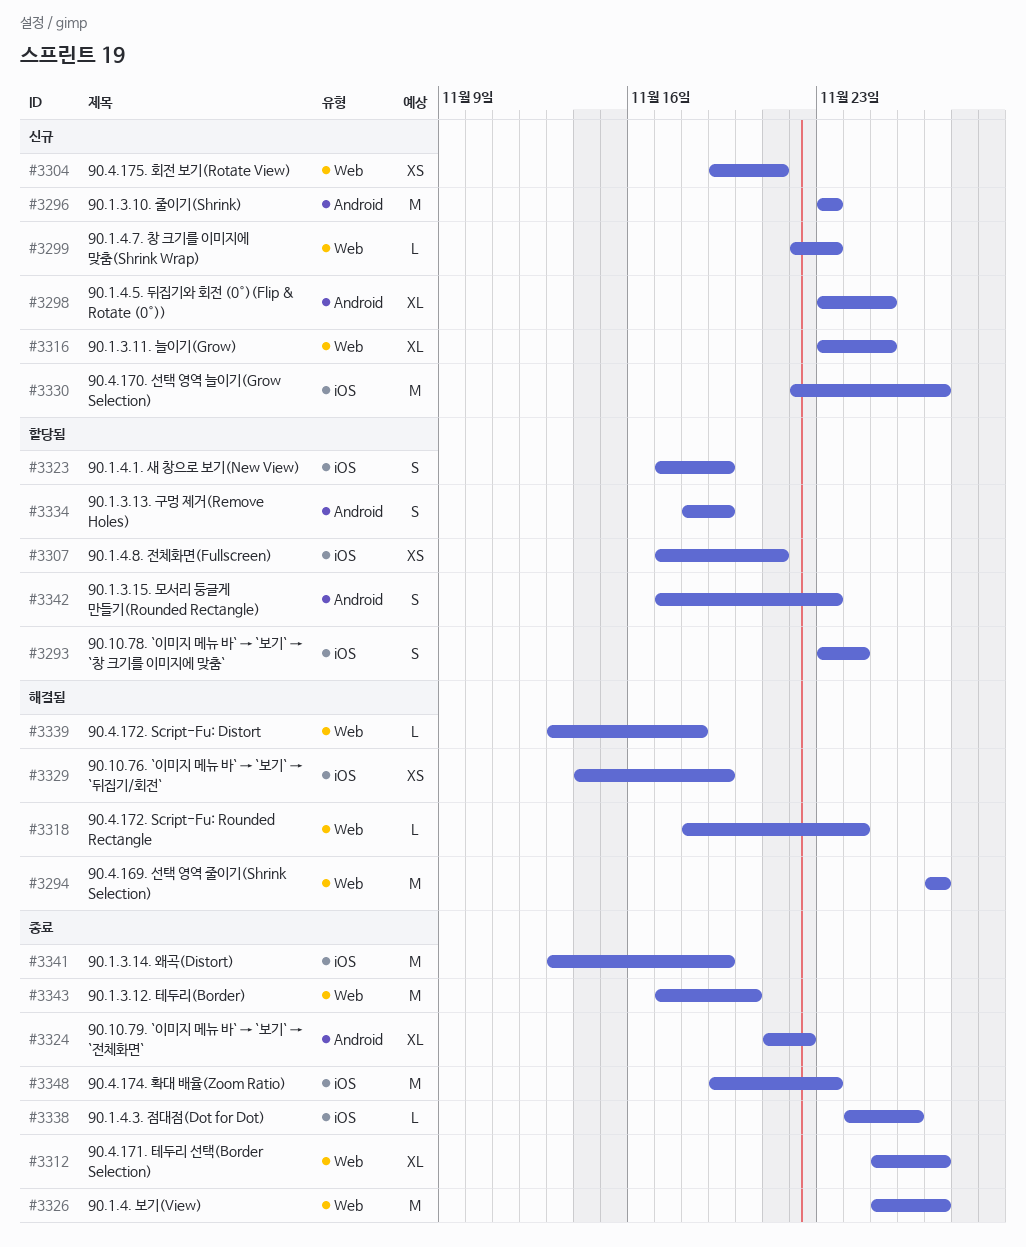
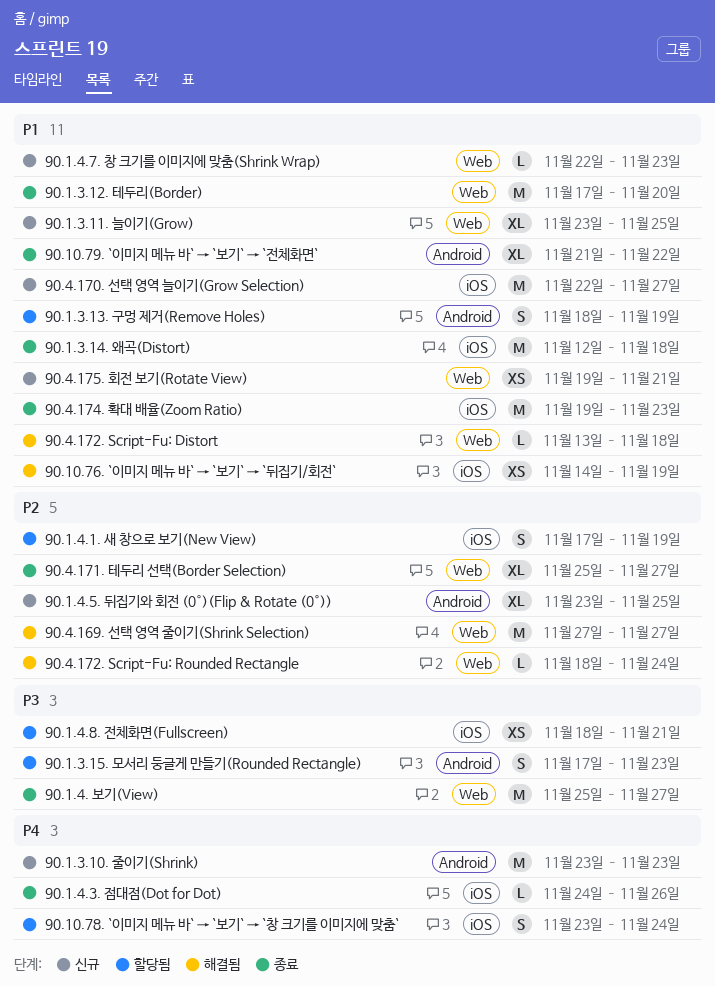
90.1.3.14. 왜곡(Distort), start: Nov 13 -> Nov 12
90.1.3.14. 왜곡(Distort), due: Nov 19 -> Nov 18
90.1.4.8. 전체화면(Fullscreen), start: Nov 17 -> Nov 18

